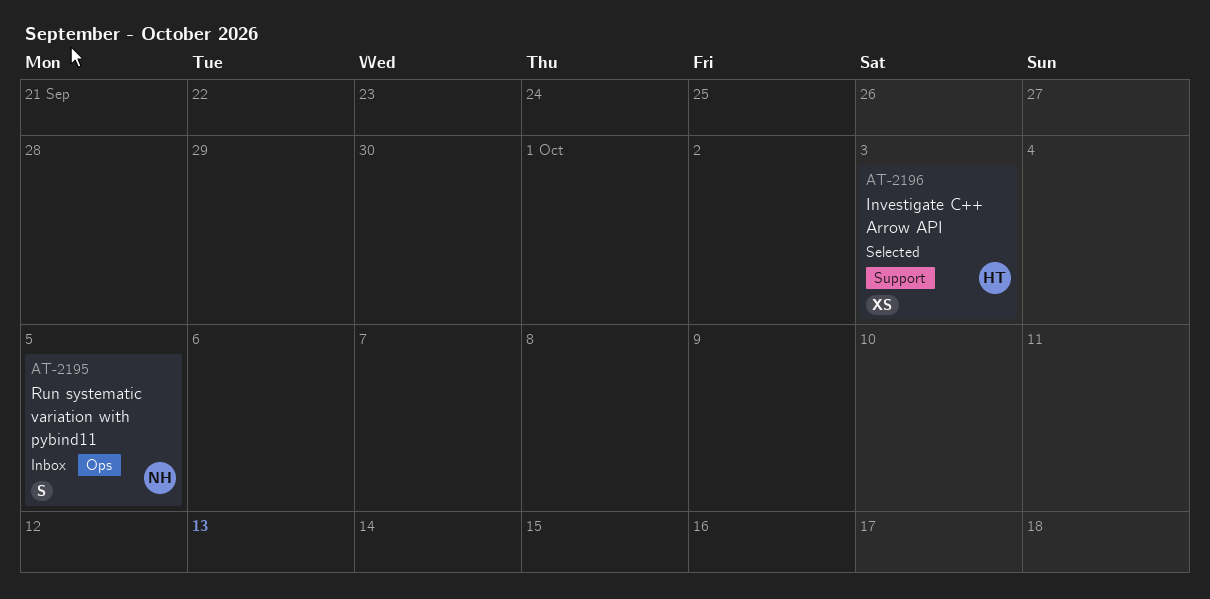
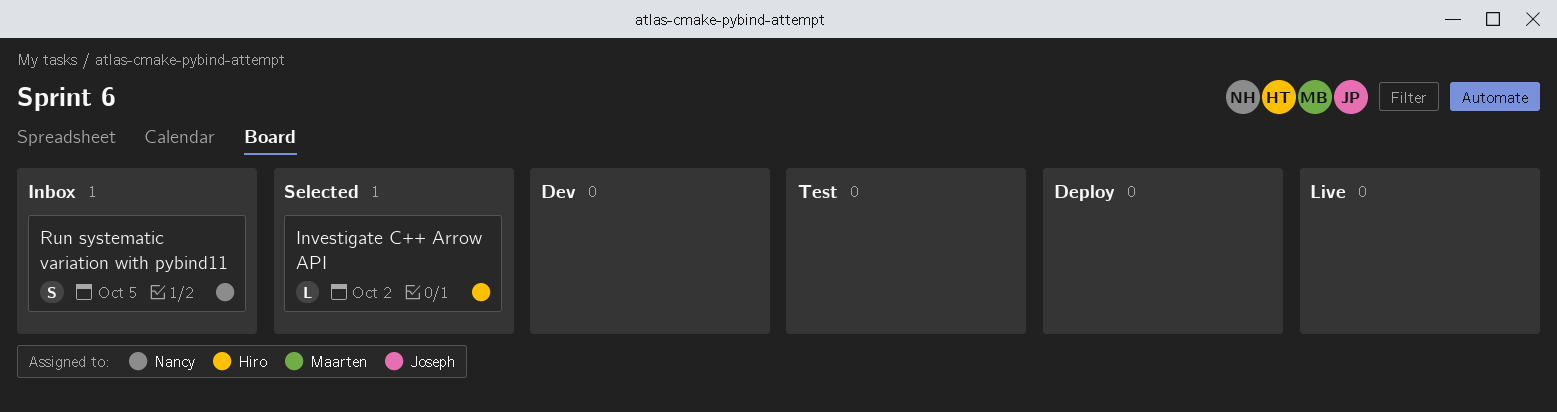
Investigate C++ Arrow API, estimate: XS -> L
Investigate C++ Arrow API, due: Oct 3 -> Oct 2

